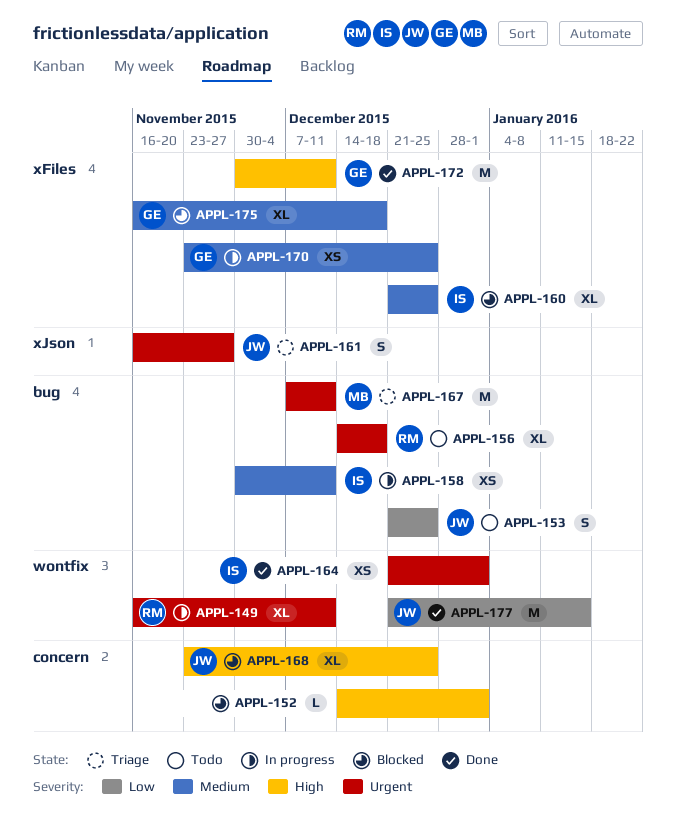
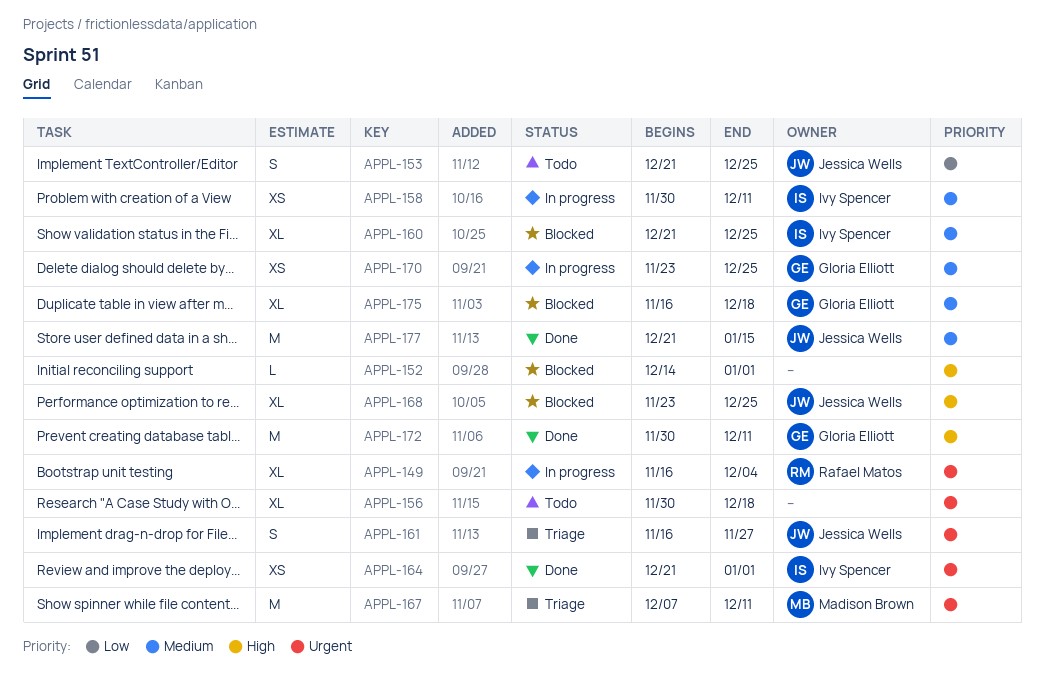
APPL-149, due: Dec 11 -> Dec 4
APPL-156, owner: Rafael Matos -> none
APPL-156, start: Dec 14 -> Nov 30
APPL-177, priority: Low -> Medium

